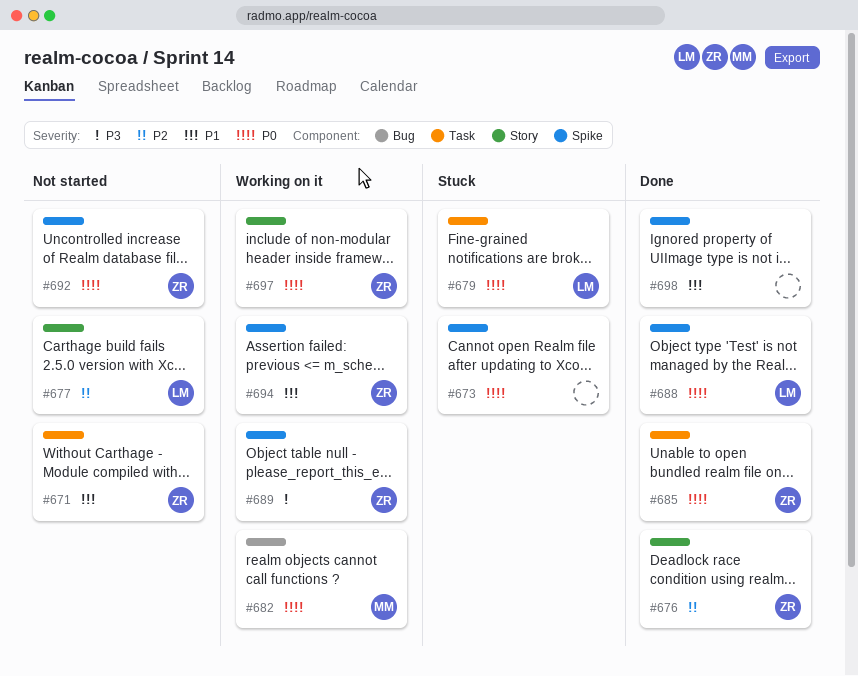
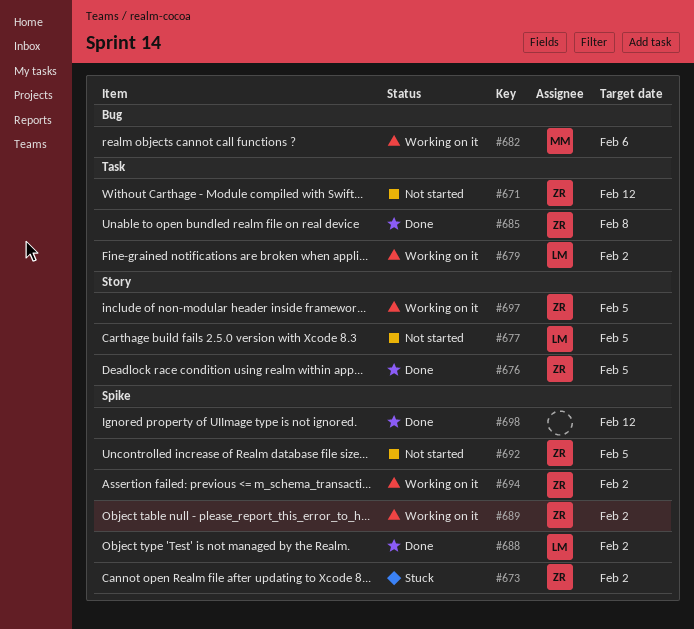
#673, owner: none -> ZR
#679, status: Stuck -> Working on it

